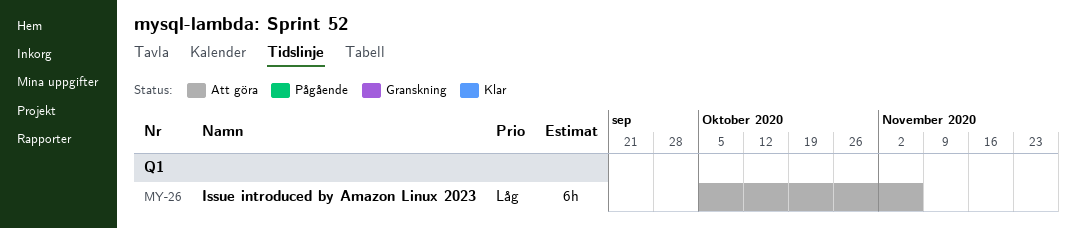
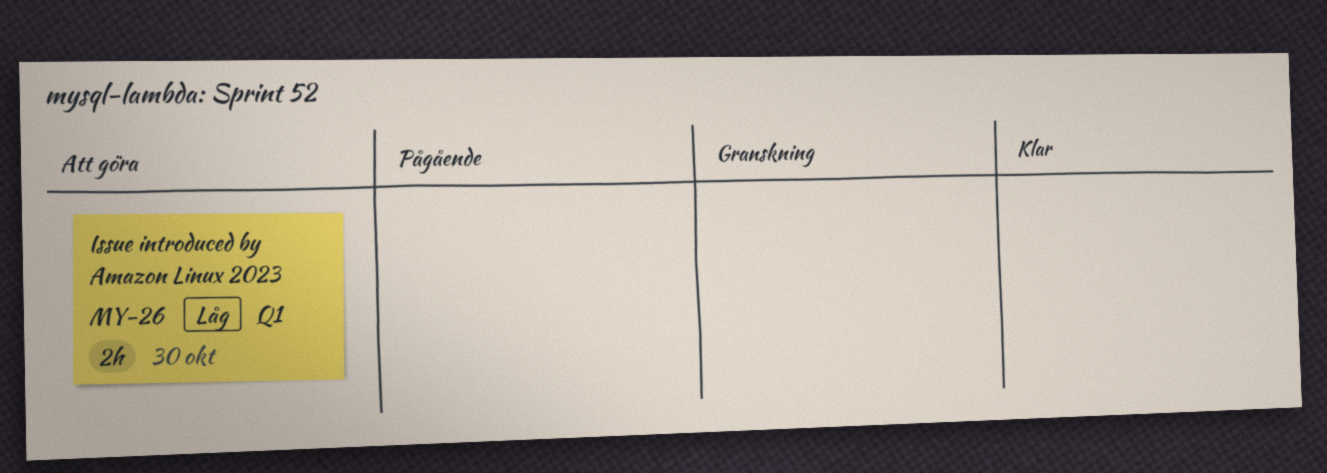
MY-26, estimate: 6h -> 2h
MY-26, due: Nov 6 -> Oct 30

